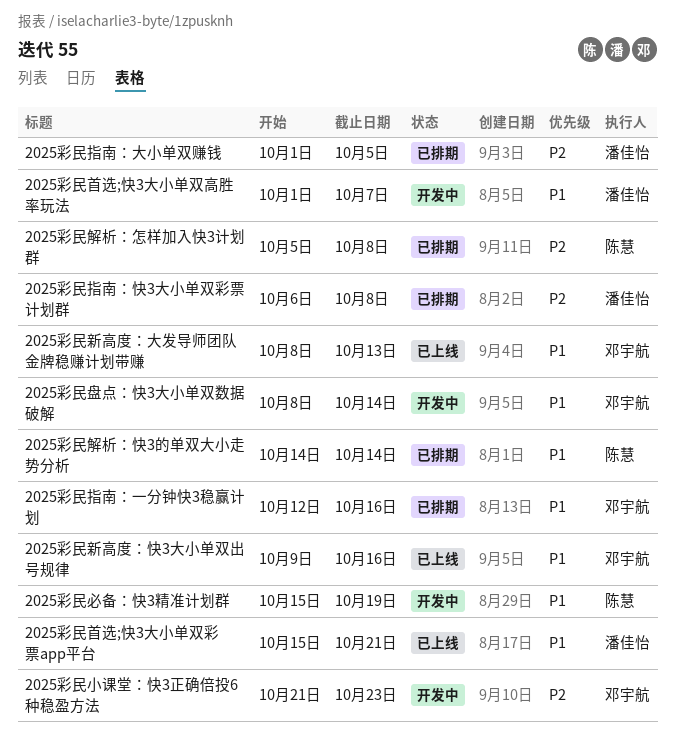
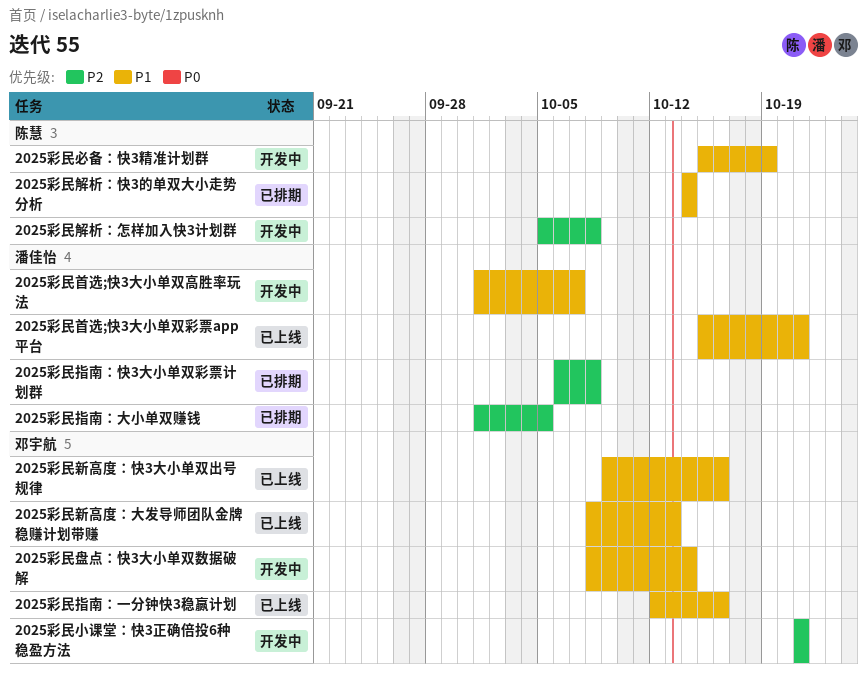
2025彩民小课堂：快3正确倍投6种稳盈方法, due: Oct 23 -> Oct 21
2025彩民指南：一分钟快3稳赢计划, status: 已排期 -> 已上线
2025彩民解析：怎样加入快3计划群, status: 已排期 -> 开发中

